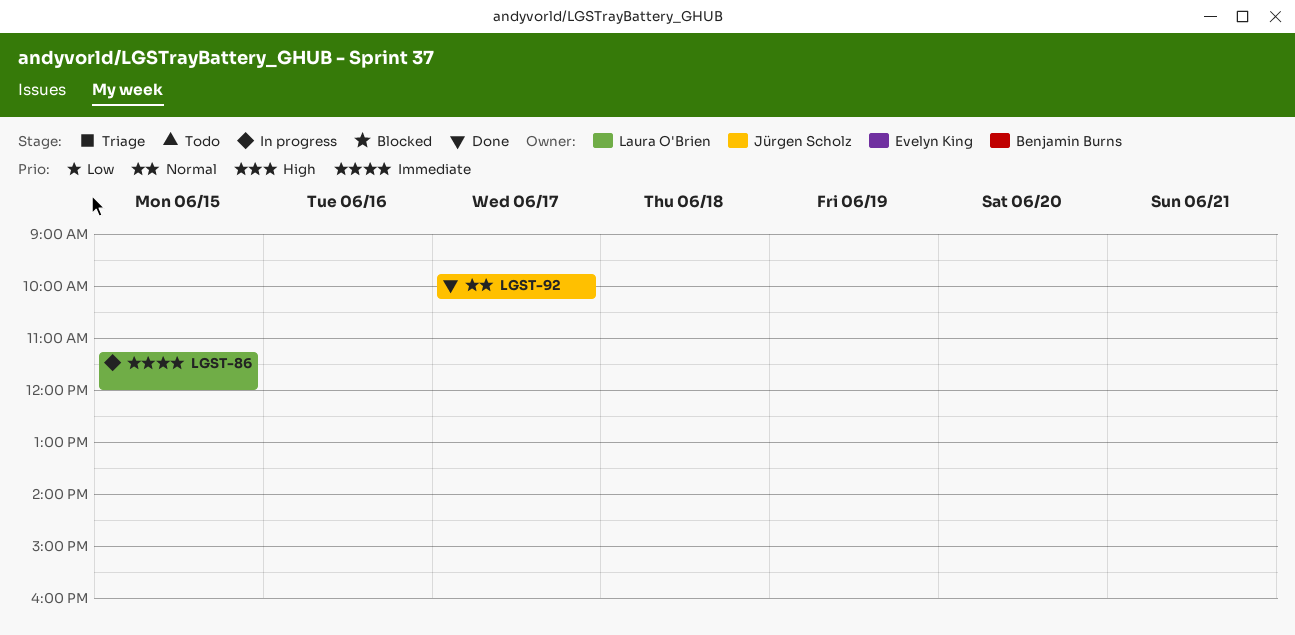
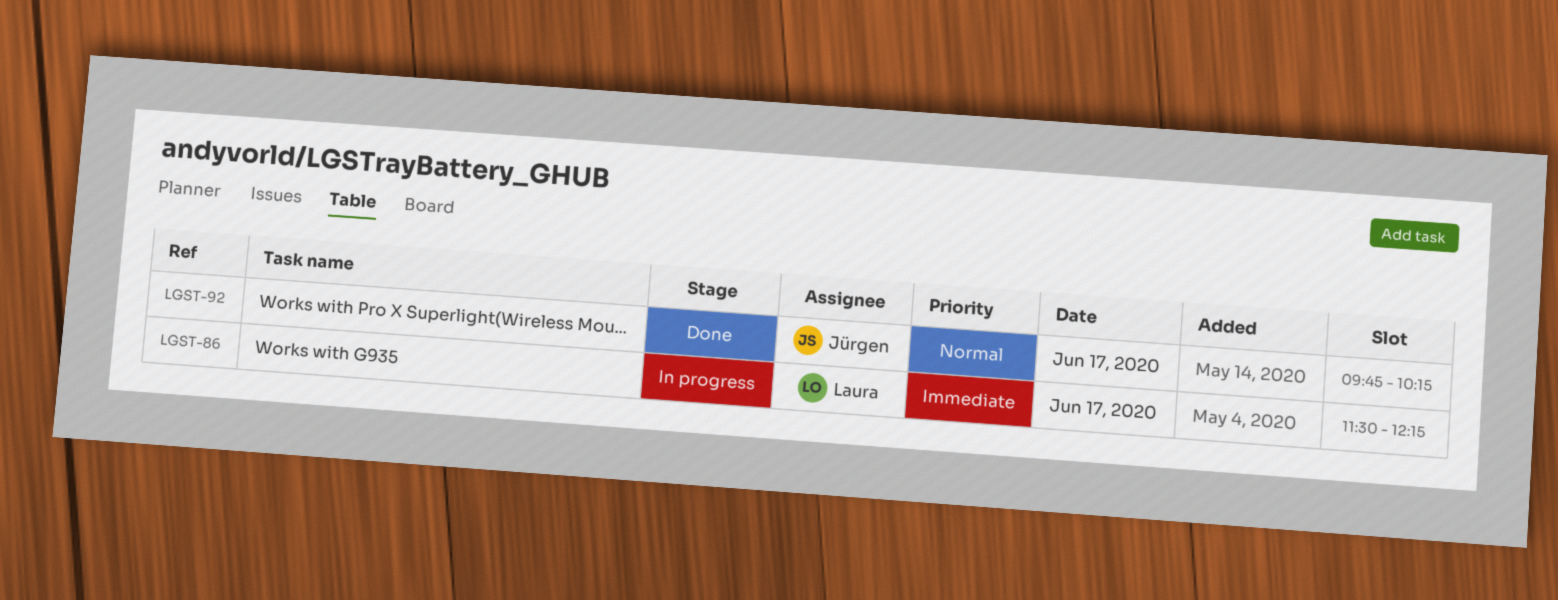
LGST-86, day: Jun 15 -> Jun 17
LGST-86, begins: 11:15 -> 11:30
LGST-86, ends: 12:00 -> 12:15

